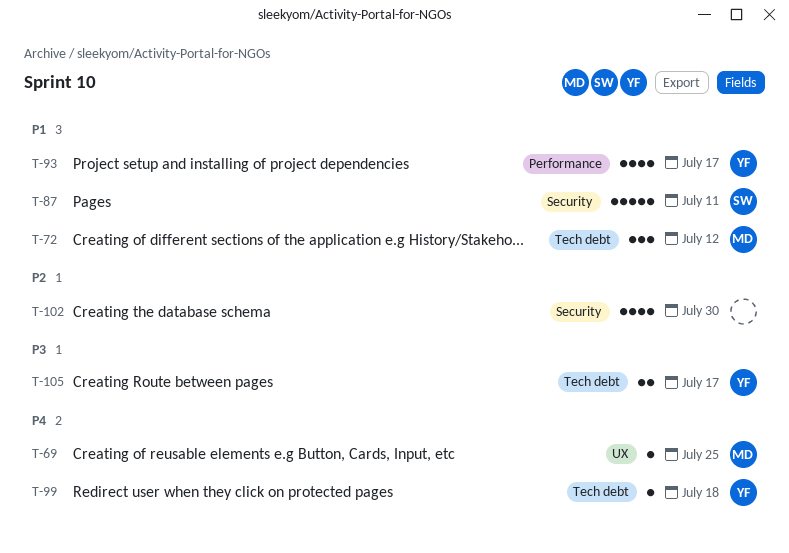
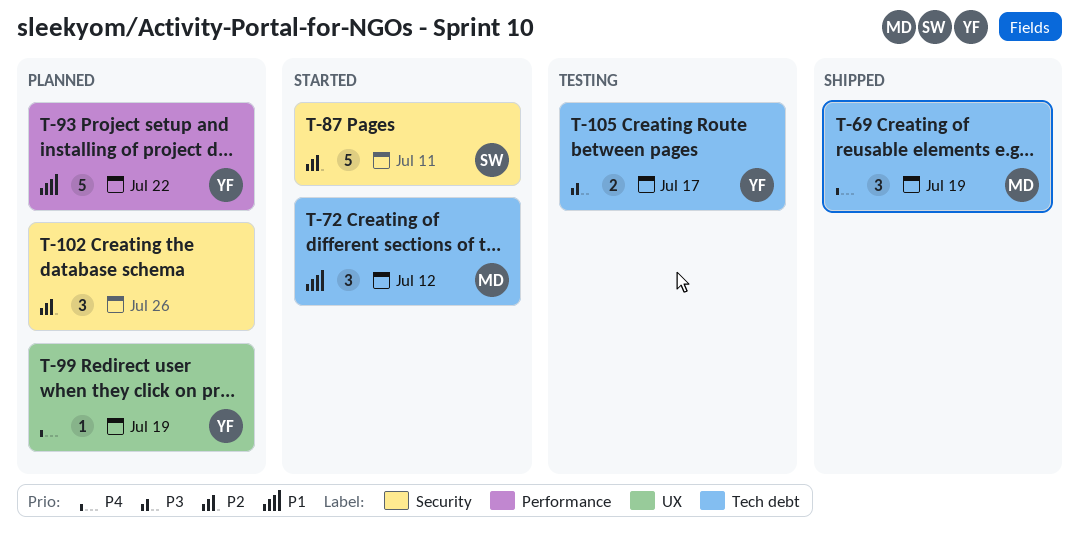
T-69, label: UX -> Tech debt
T-69, estimate: 1 -> 3
T-69, due: Jul 25 -> Jul 19
T-87, priority: P1 -> P2
T-93, estimate: 4 -> 5
T-93, due: Jul 17 -> Jul 22
T-99, label: Tech debt -> UX
T-99, due: Jul 18 -> Jul 19
T-102, estimate: 4 -> 3
T-102, due: Jul 30 -> Jul 26

